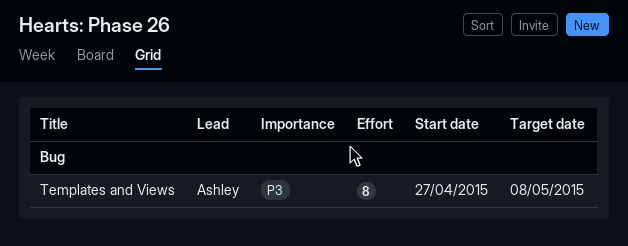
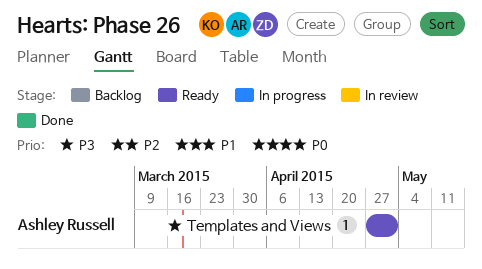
Templates and Views, estimate: 8 -> 1
Templates and Views, due: May 8 -> May 1

